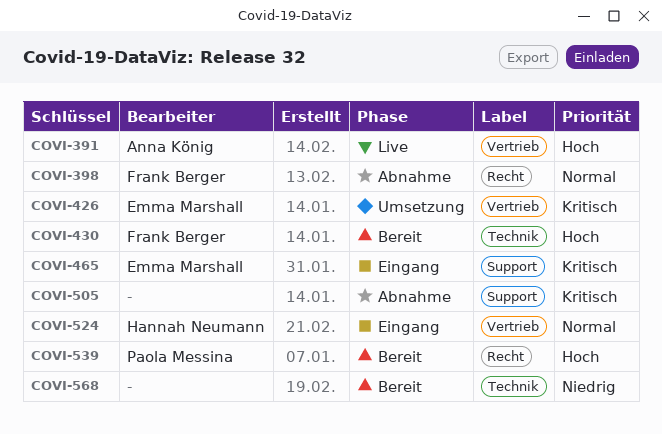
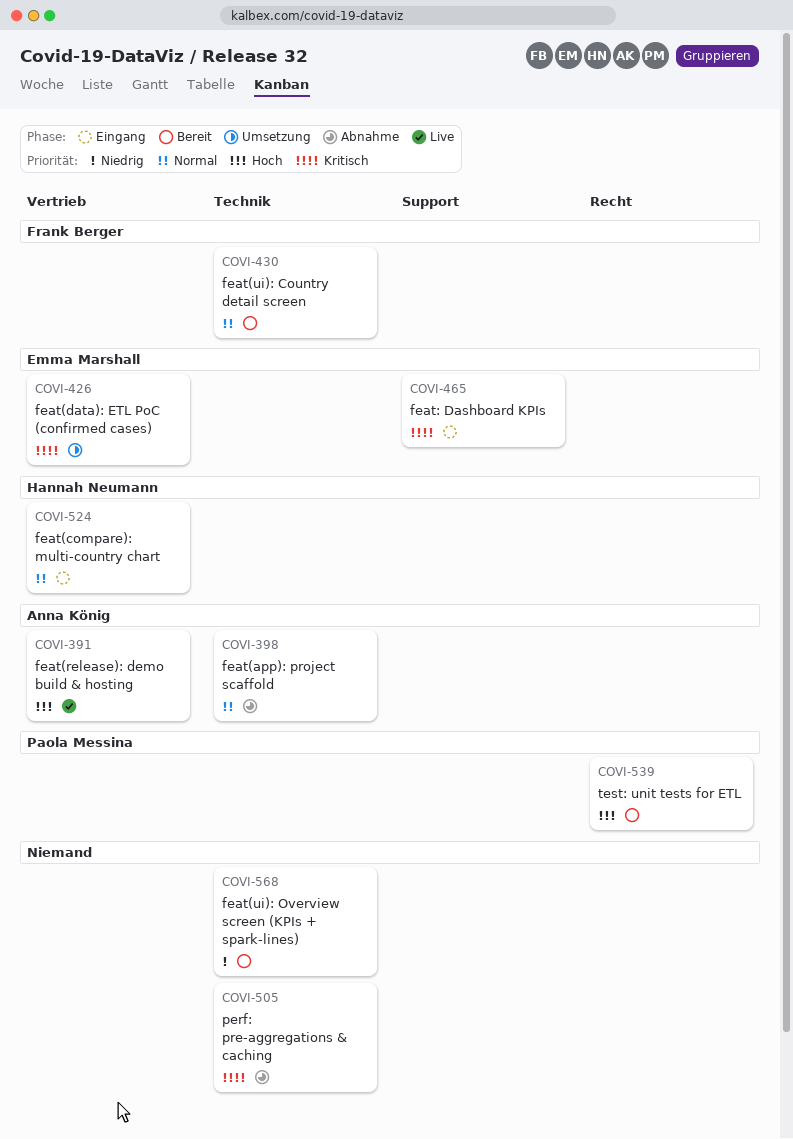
COVI-398, owner: Frank Berger -> Anna König
COVI-398, label: Recht -> Technik
COVI-430, priority: Hoch -> Normal
COVI-505, label: Support -> Technik

